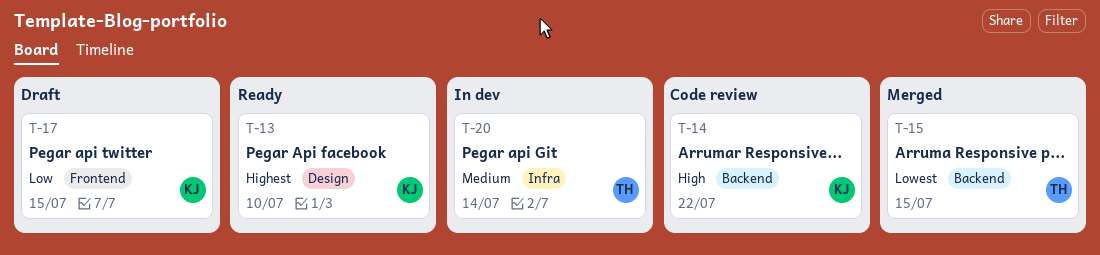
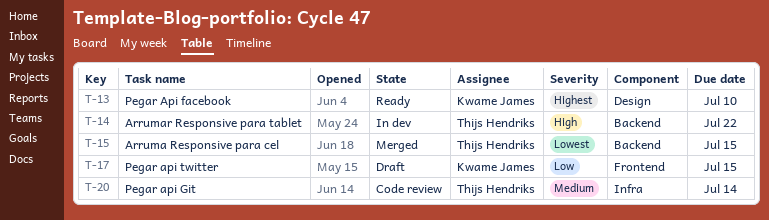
T-14, status: Code review -> In dev
T-14, owner: Kwame James -> Thijs Hendriks
T-20, status: In dev -> Code review

